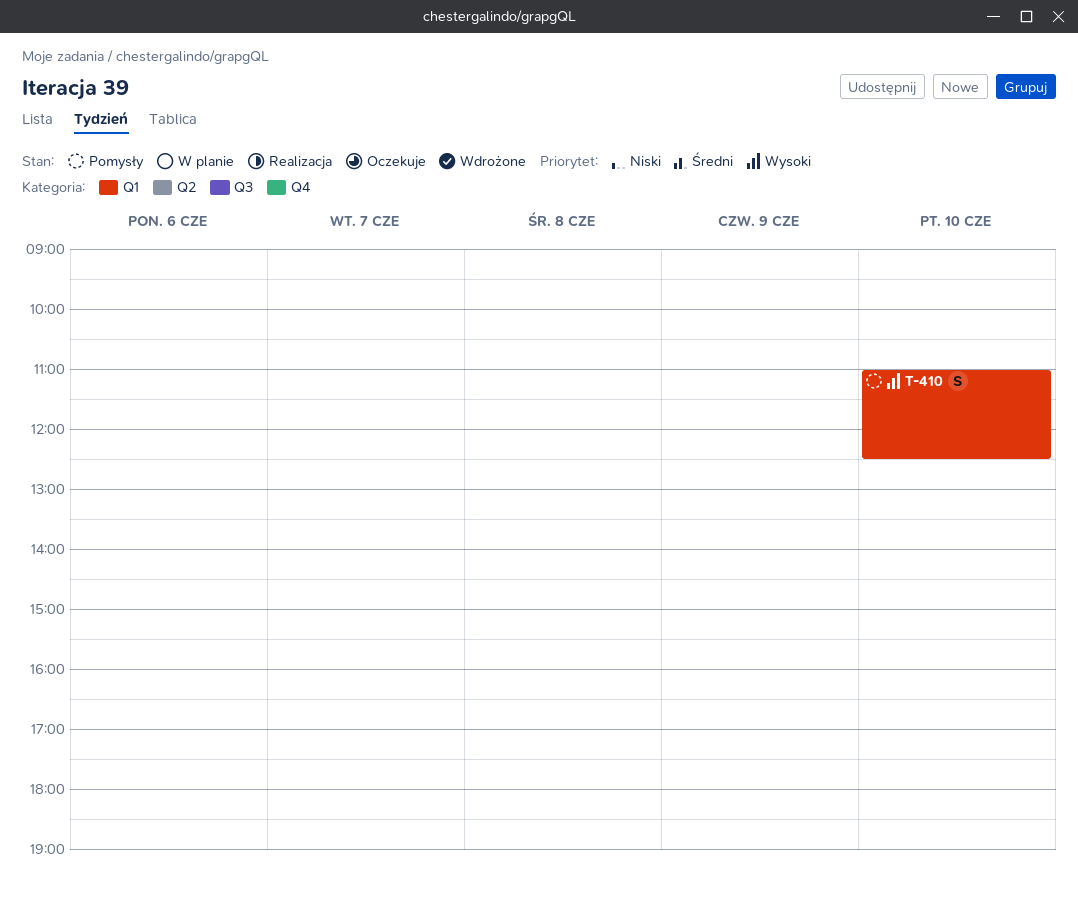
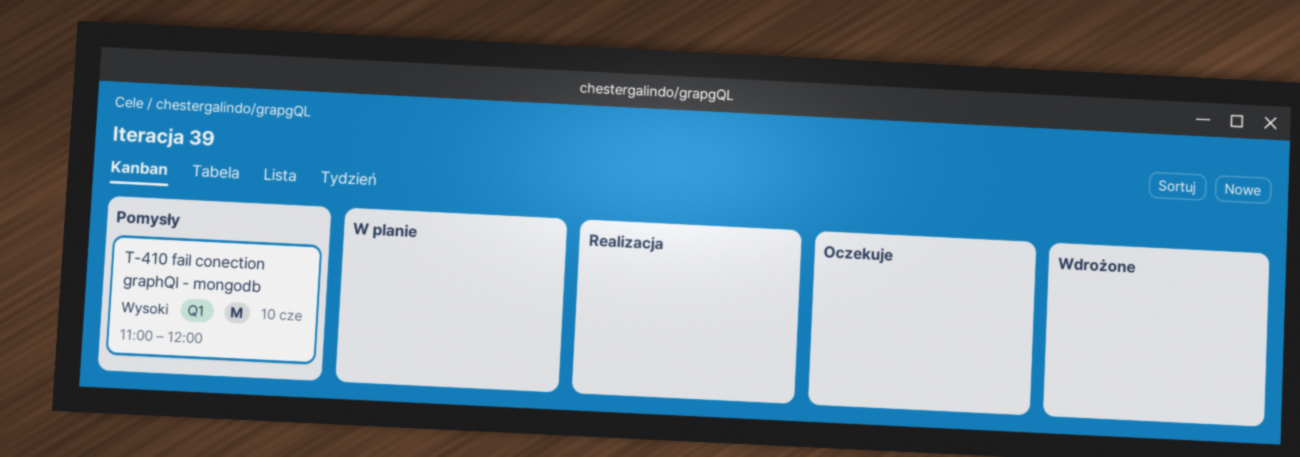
T-410, estimate: S -> M
T-410, ends: 12:30 -> 12:00

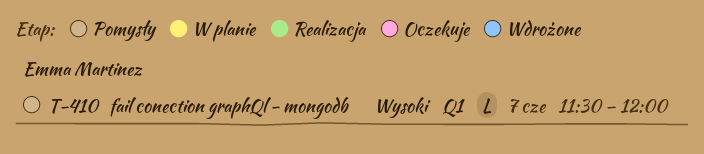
T-410, estimate: M -> L
T-410, day: Jun 10 -> Jun 7
T-410, begins: 11:00 -> 11:30

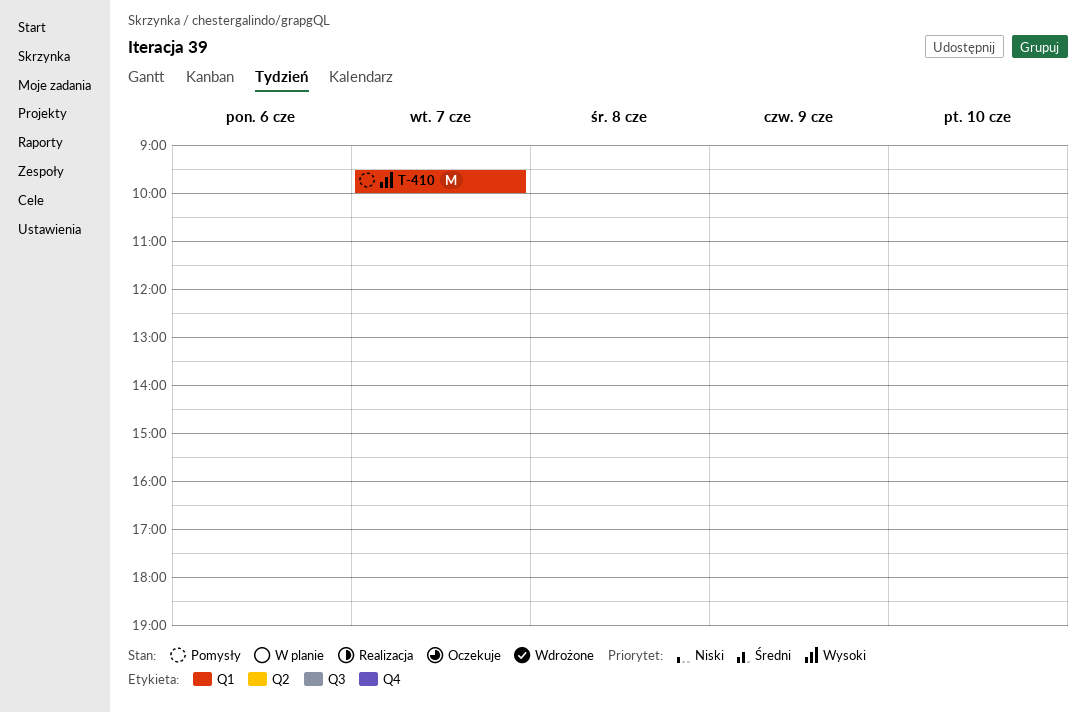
T-410, estimate: L -> M
T-410, begins: 11:30 -> 09:30
T-410, ends: 12:00 -> 10:00

